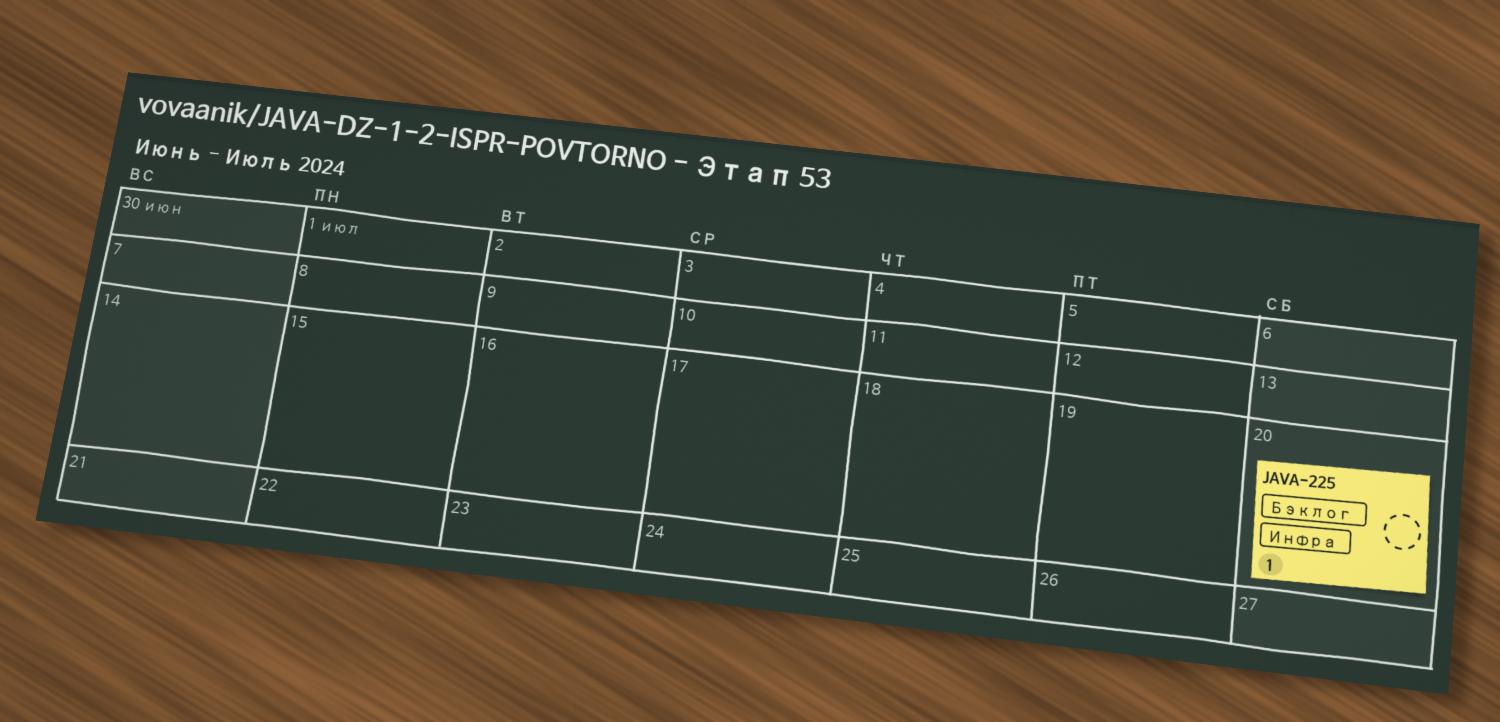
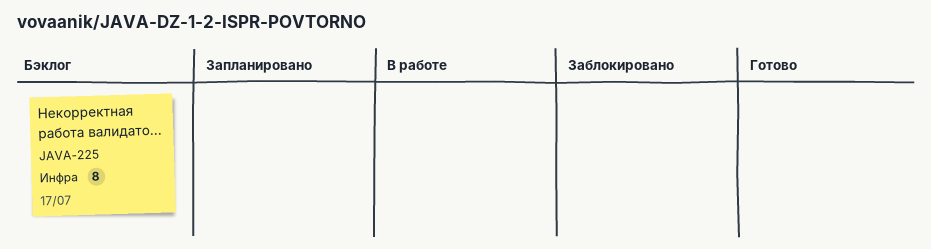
JAVA-225, estimate: 1 -> 8
JAVA-225, due: Jul 20 -> Jul 17

